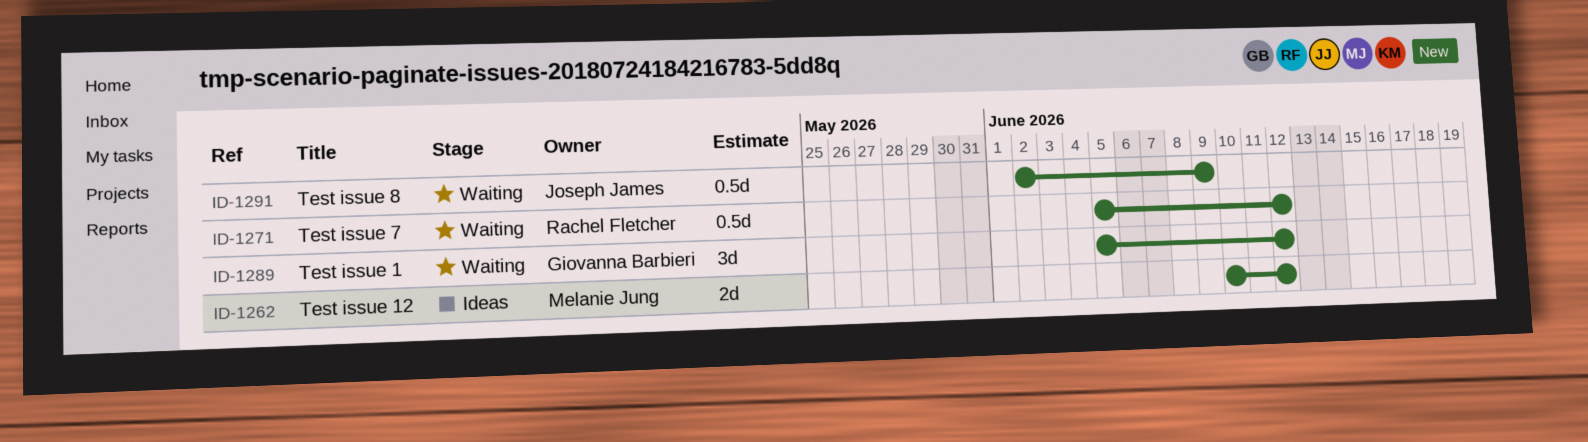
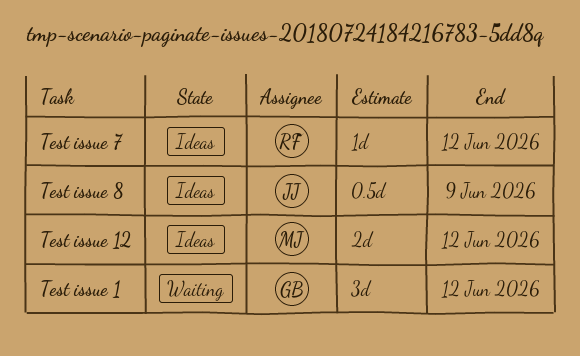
Test issue 7, status: Waiting -> Ideas
Test issue 7, estimate: 0.5d -> 1d
Test issue 8, status: Waiting -> Ideas

